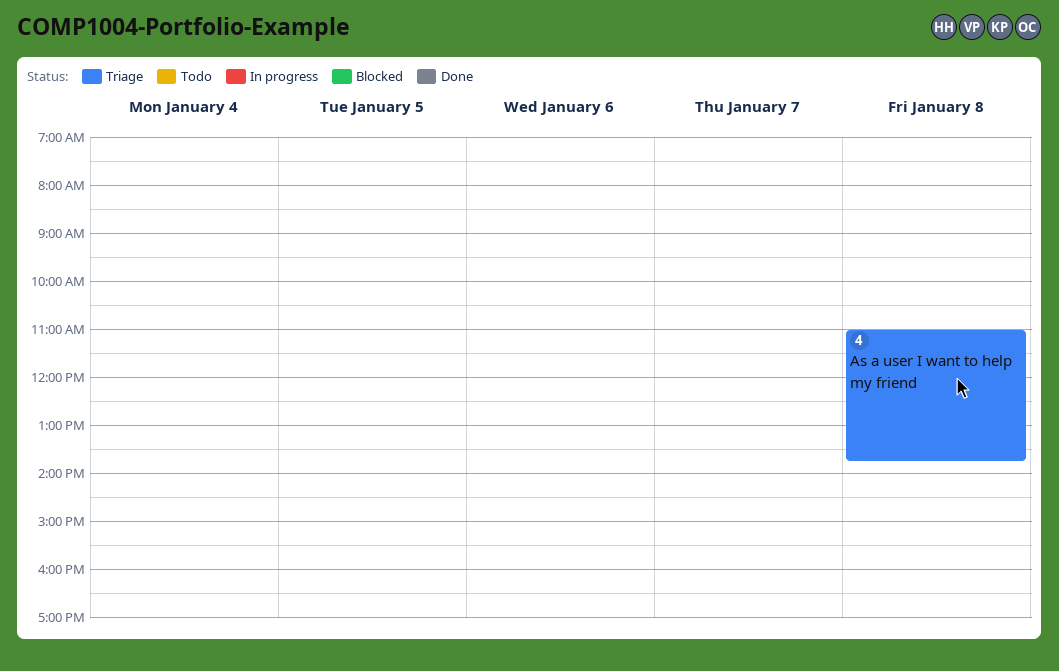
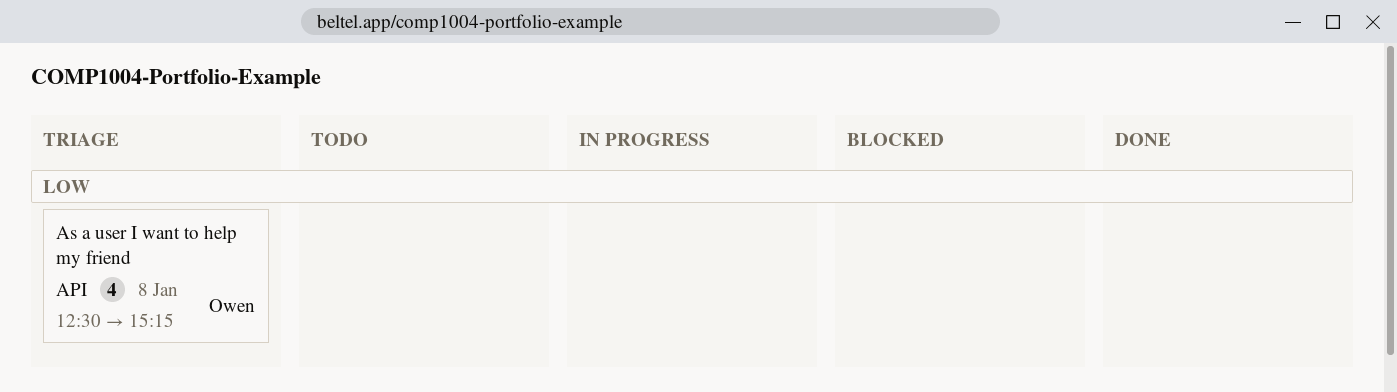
As a user I want to help my friend, begins: 11:00 -> 12:30
As a user I want to help my friend, ends: 13:45 -> 15:15

